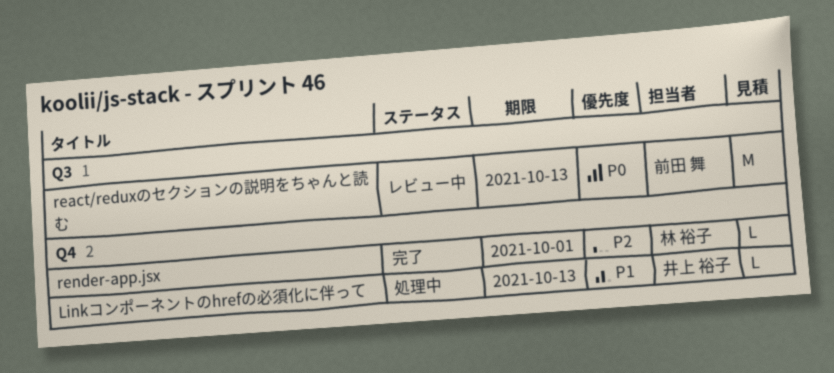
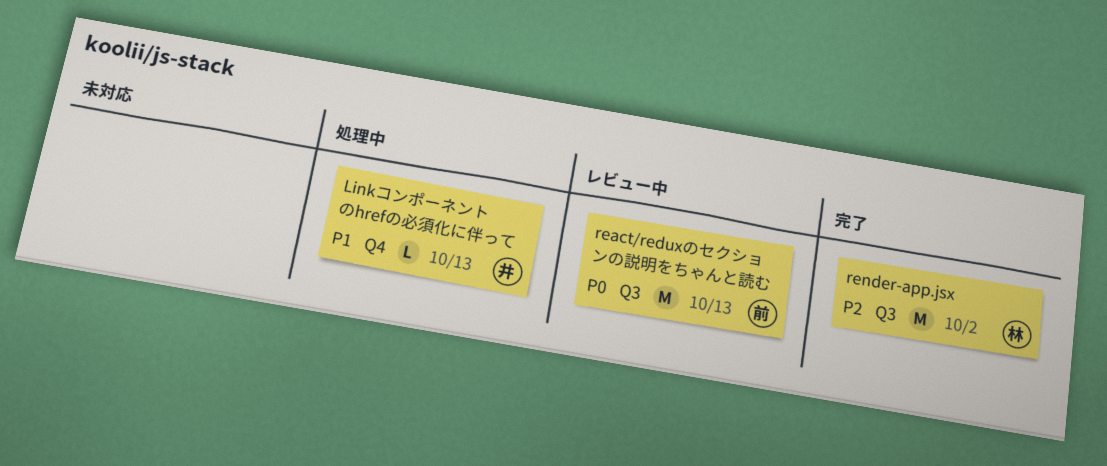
render-app.jsx, label: Q4 -> Q3
render-app.jsx, estimate: L -> M
render-app.jsx, due: Oct 1 -> Oct 2

